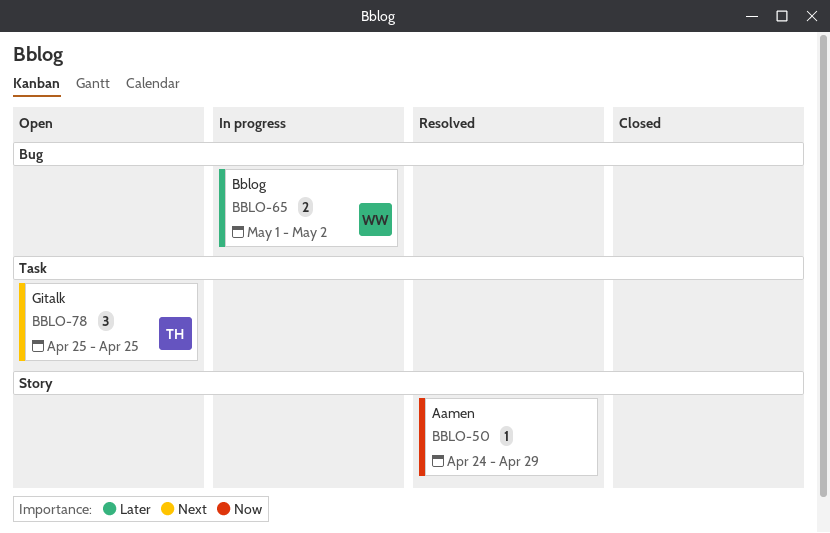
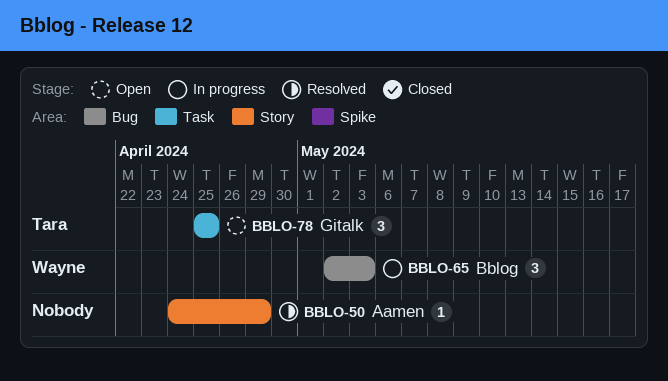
BBLO-65, estimate: 2 -> 3
BBLO-65, start: May 1 -> May 2
BBLO-65, due: May 2 -> May 3

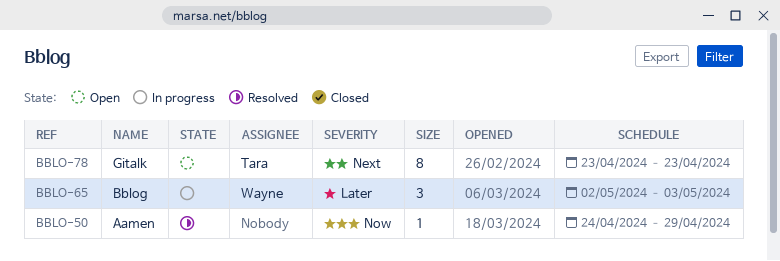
BBLO-78, estimate: 3 -> 8
BBLO-78, start: Apr 25 -> Apr 23
BBLO-78, due: Apr 25 -> Apr 23

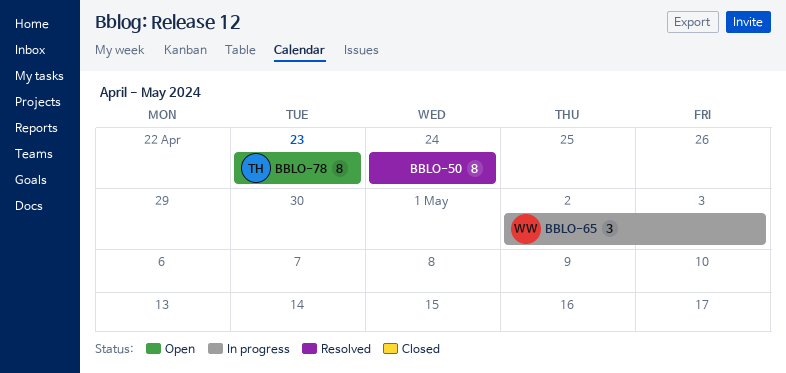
BBLO-50, estimate: 1 -> 8
BBLO-50, due: Apr 29 -> Apr 24

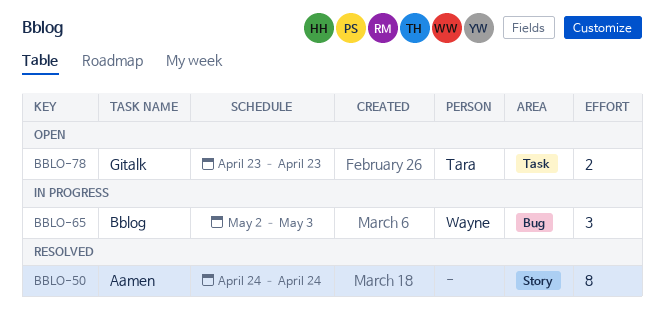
BBLO-78, estimate: 8 -> 2

